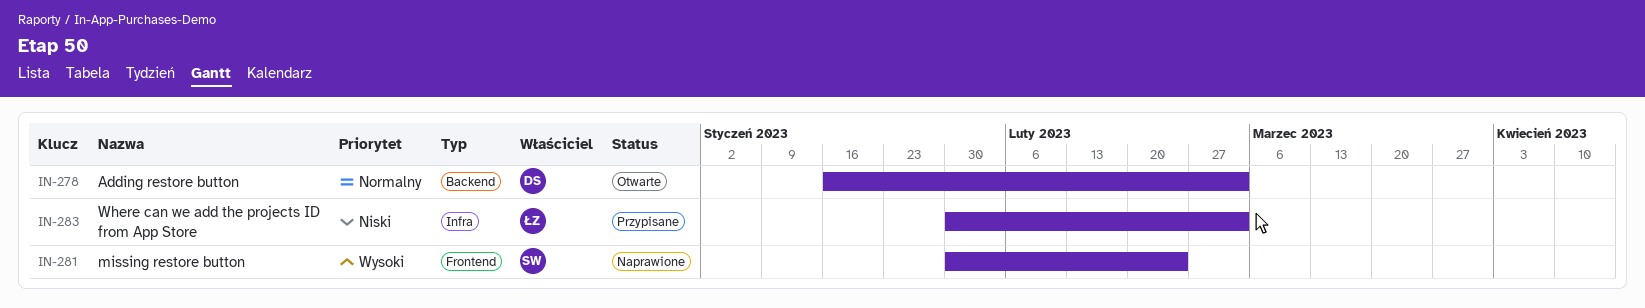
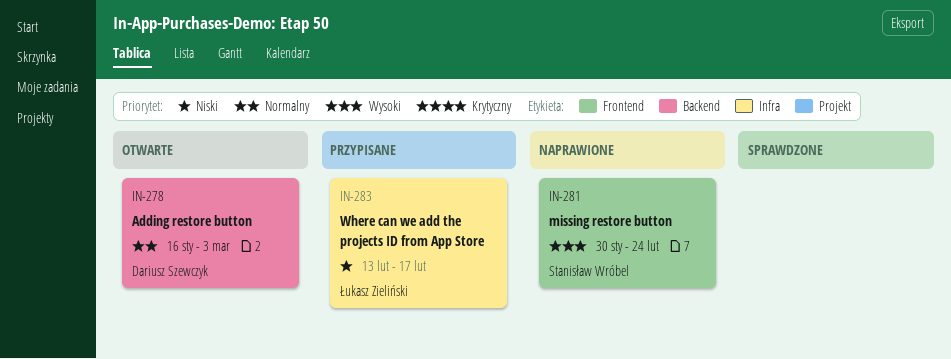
IN-283, start: Jan 30 -> Feb 13
IN-283, due: Mar 3 -> Feb 17

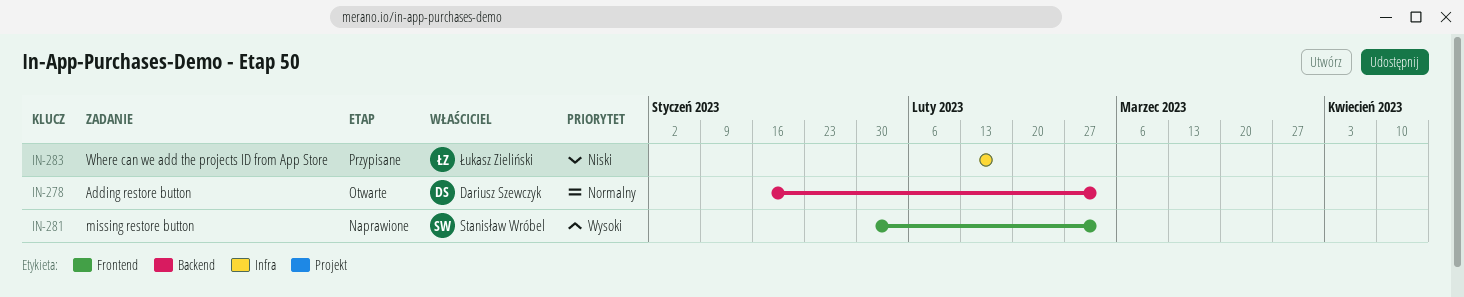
IN-281, due: Feb 24 -> Mar 3

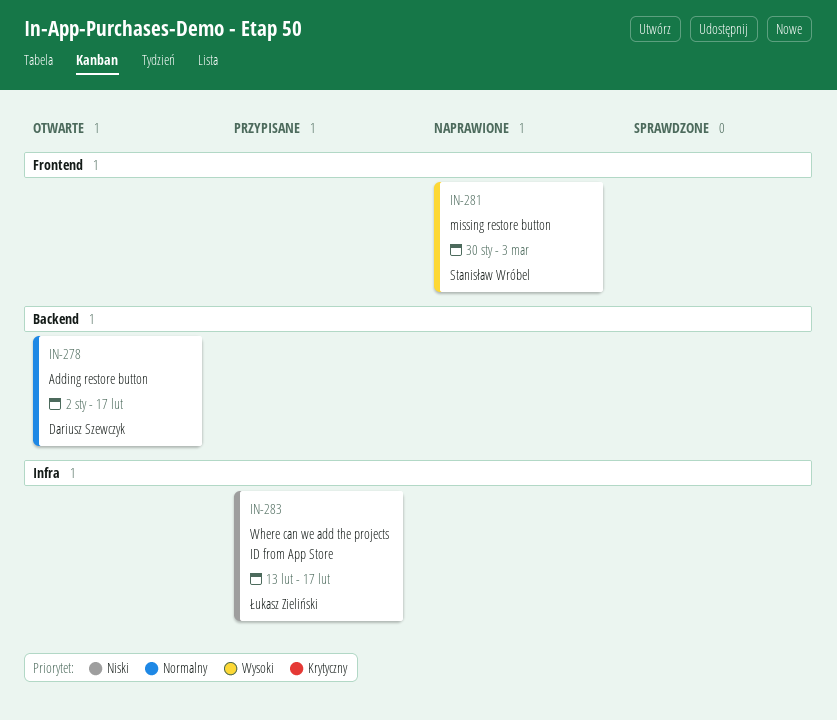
IN-278, start: Jan 16 -> Jan 2
IN-278, due: Mar 3 -> Feb 17

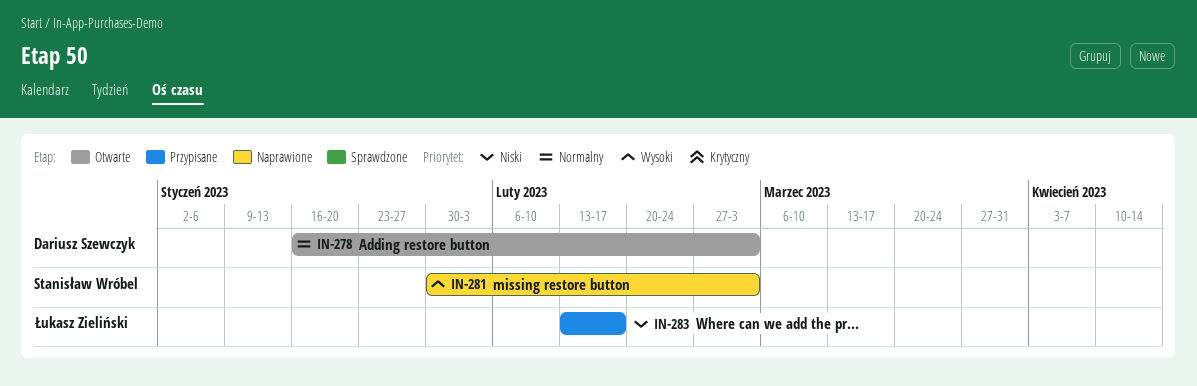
IN-278, start: Jan 2 -> Jan 16
IN-278, due: Feb 17 -> Mar 3

